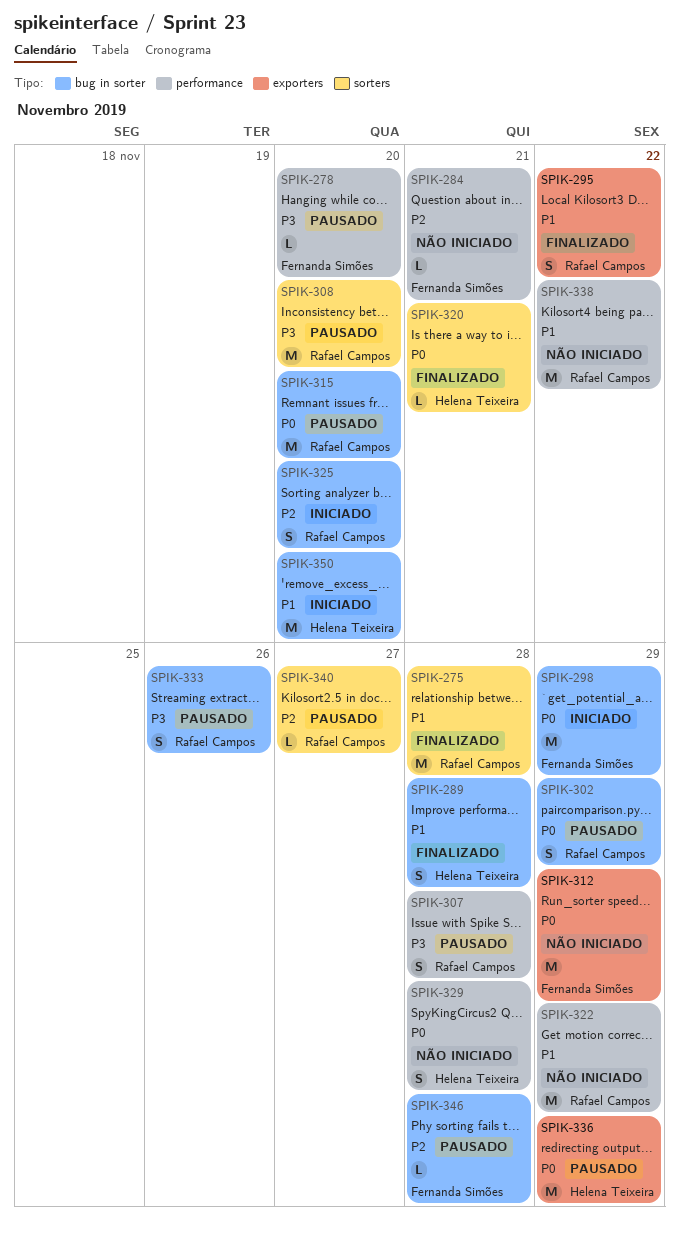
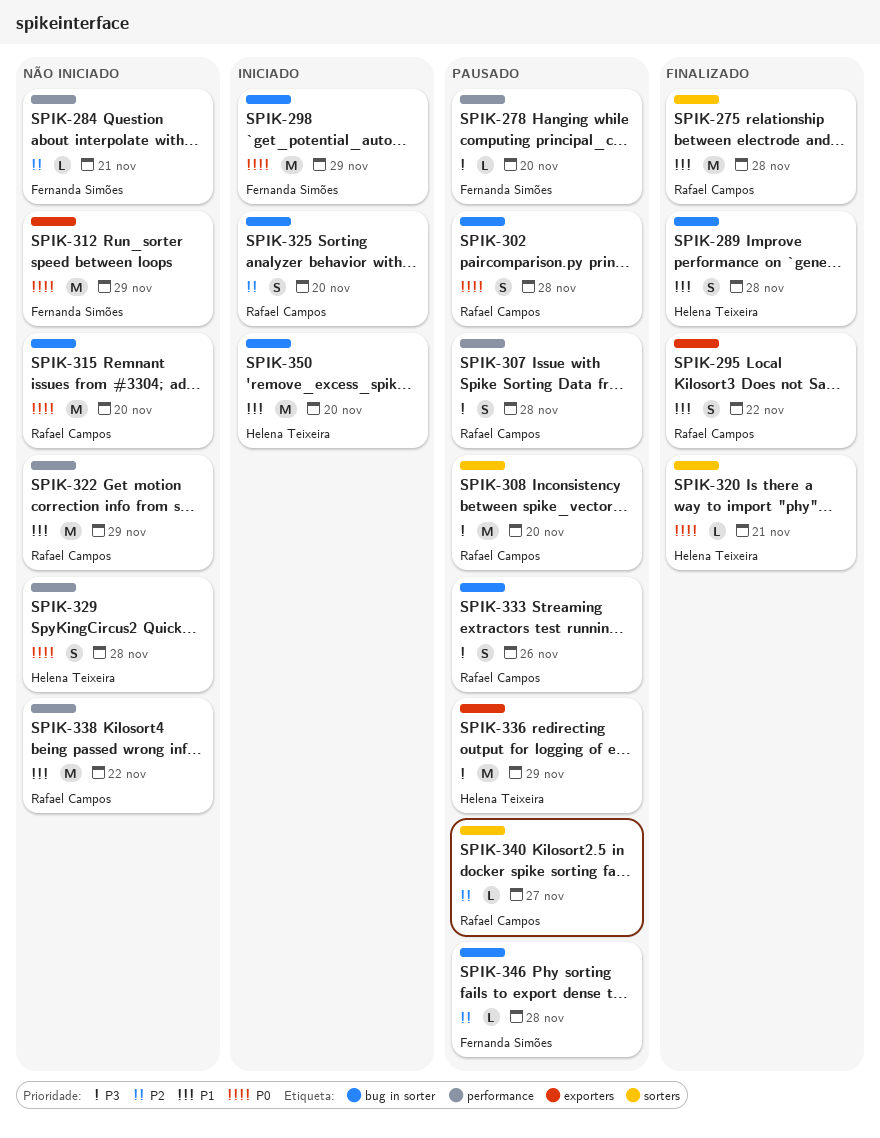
SPIK-302, due: Nov 29 -> Nov 28
SPIK-315, status: Pausado -> Não iniciado
SPIK-336, priority: P0 -> P3

